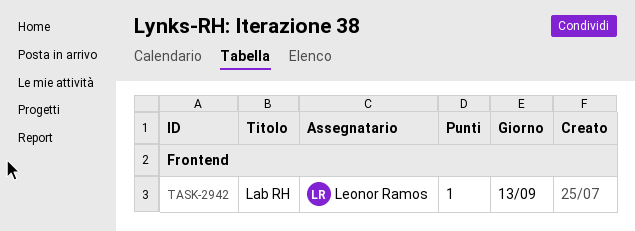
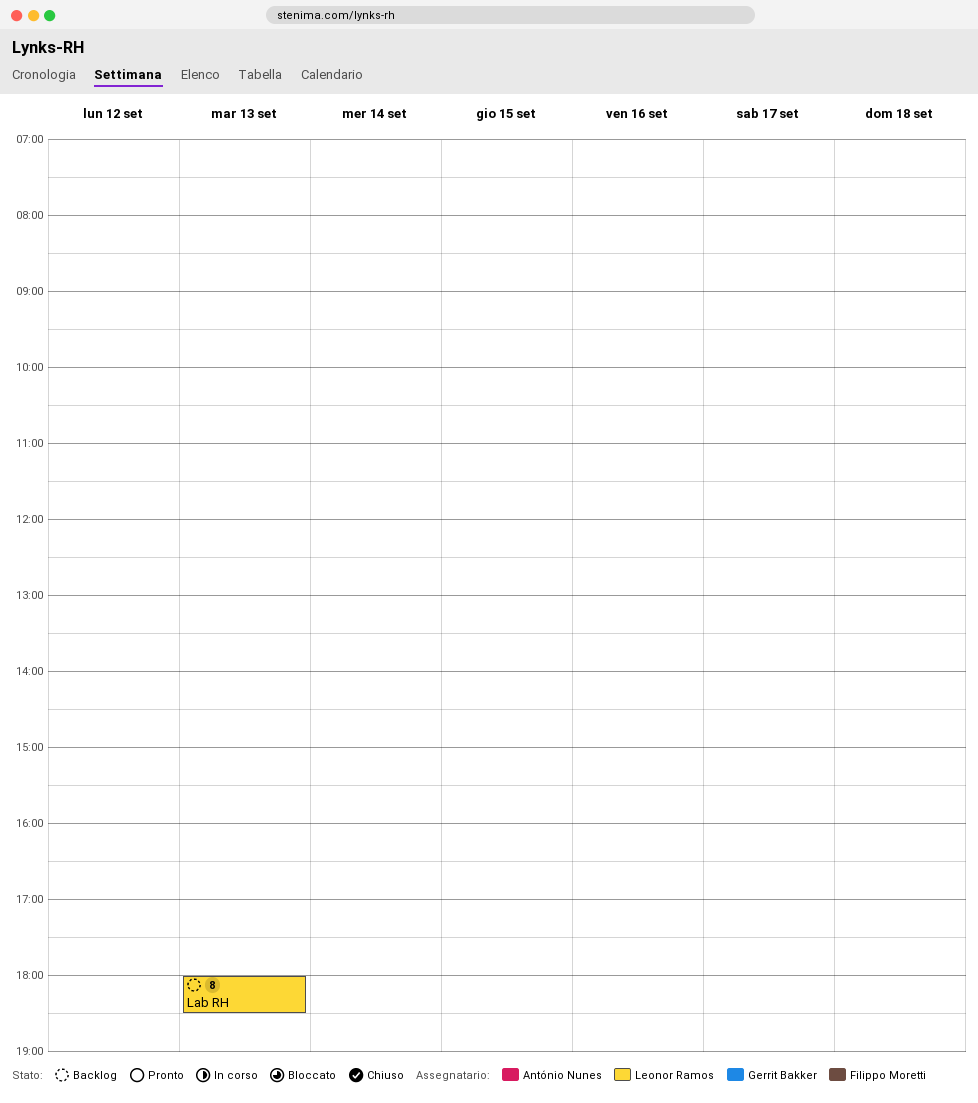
Lab RH, estimate: 1 -> 8

